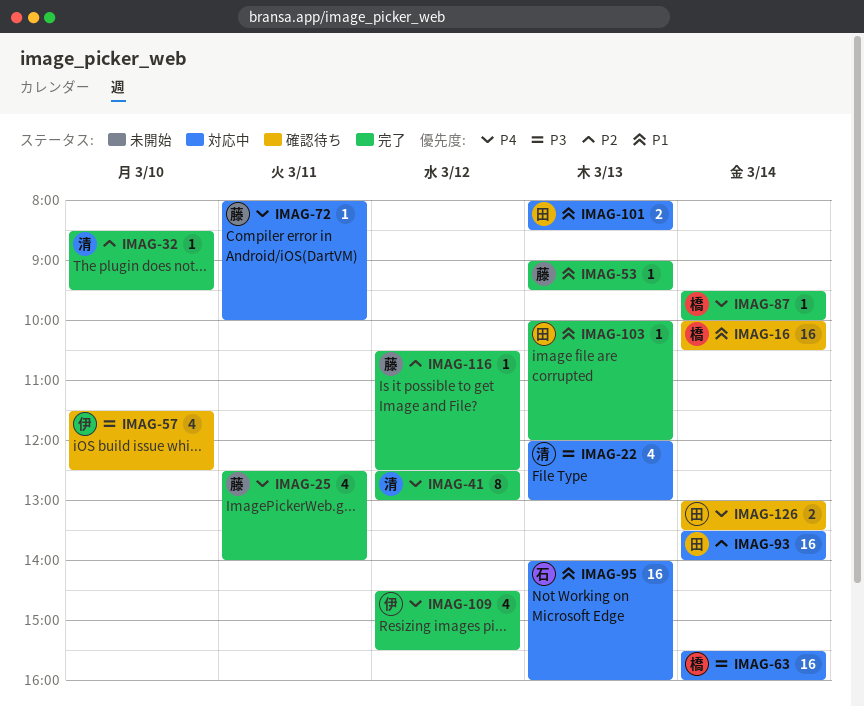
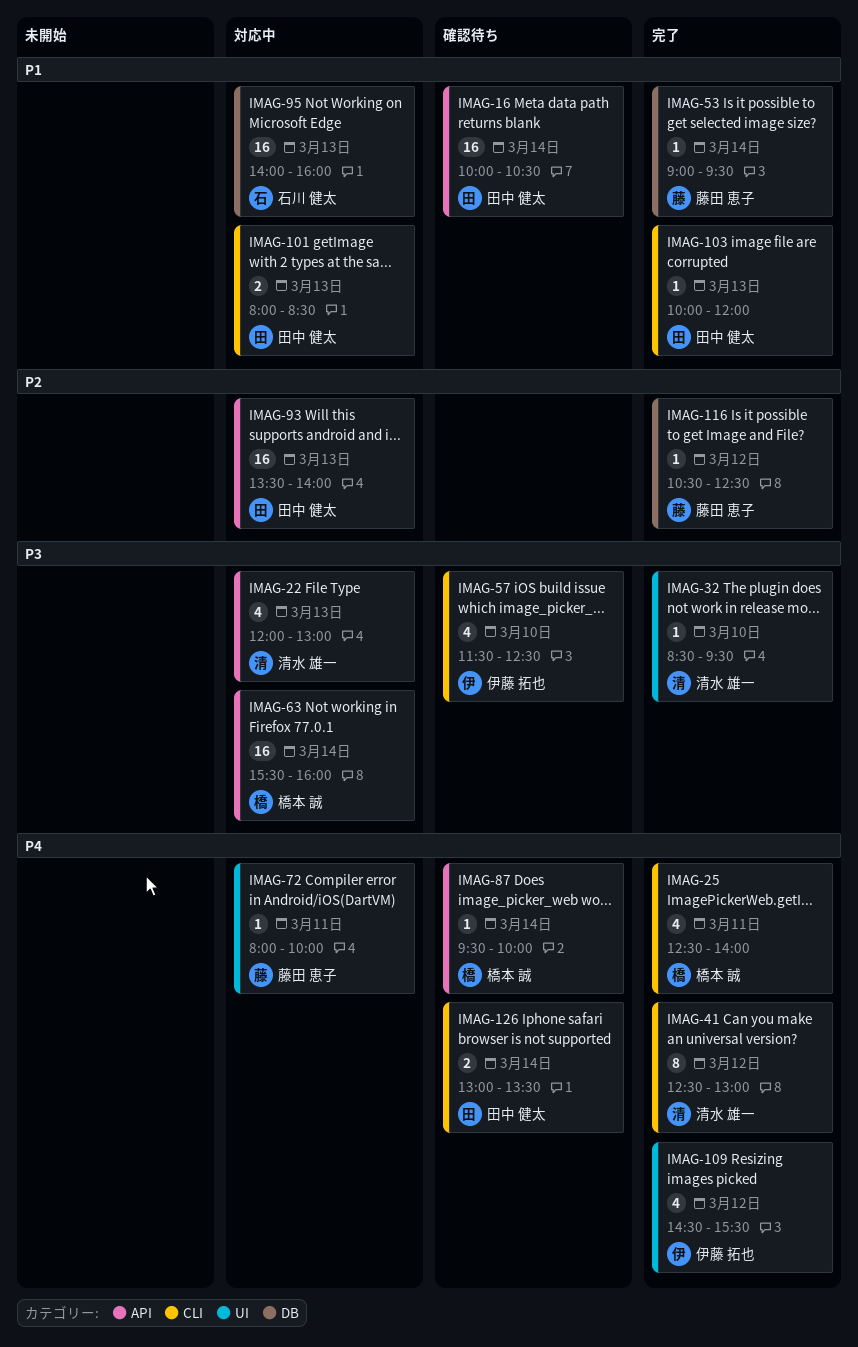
IMAG-16, owner: 橋本 誠 -> 田中 健太
IMAG-25, owner: 藤田 恵子 -> 橋本 誠
IMAG-32, priority: P2 -> P3
IMAG-53, day: Mar 13 -> Mar 14
IMAG-87, status: 完了 -> 確認待ち
IMAG-93, day: Mar 14 -> Mar 13

